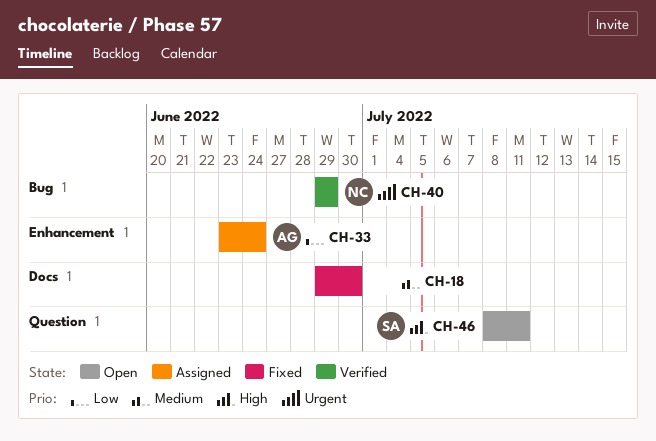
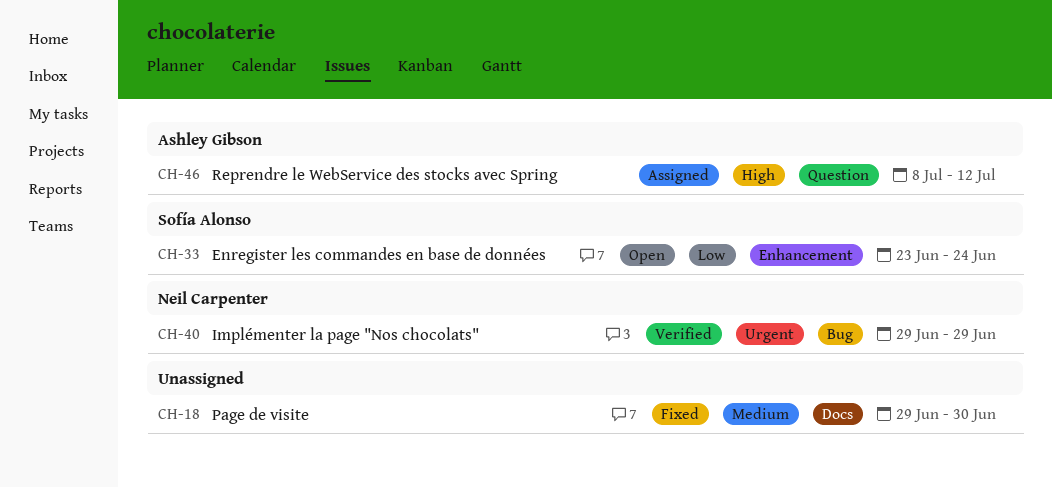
CH-33, status: Assigned -> Open
CH-33, owner: Ashley Gibson -> Sofía Alonso
CH-46, status: Open -> Assigned
CH-46, owner: Sofía Alonso -> Ashley Gibson
CH-46, due: Jul 11 -> Jul 12

